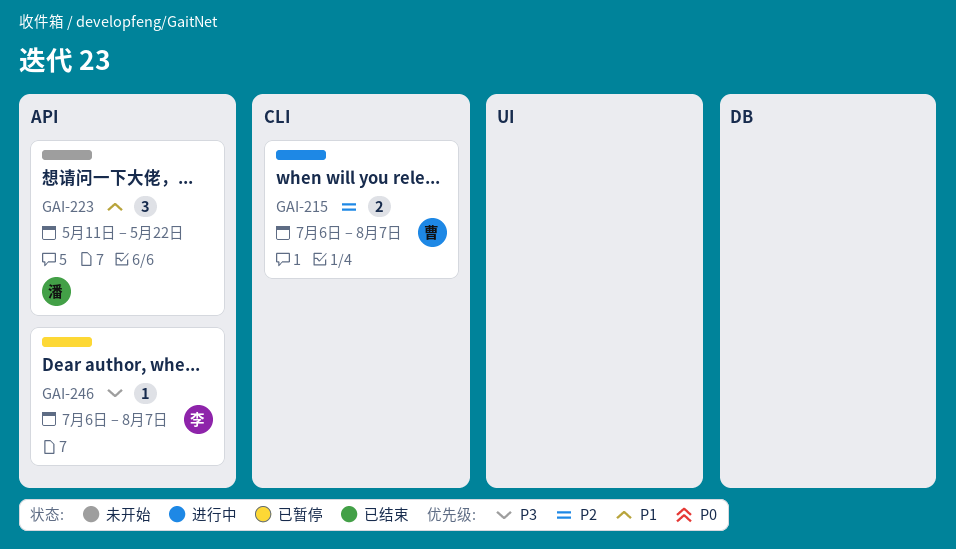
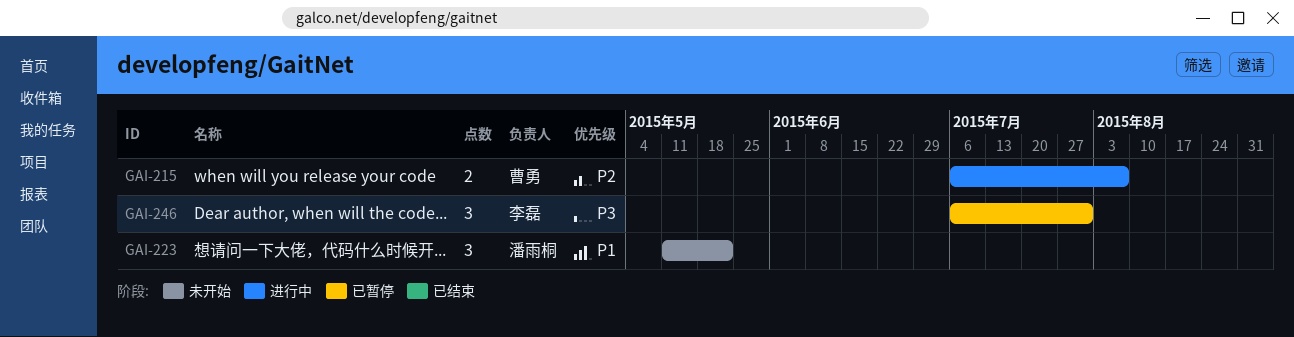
GAI-246, estimate: 1 -> 3
GAI-246, due: Aug 7 -> Jul 31

